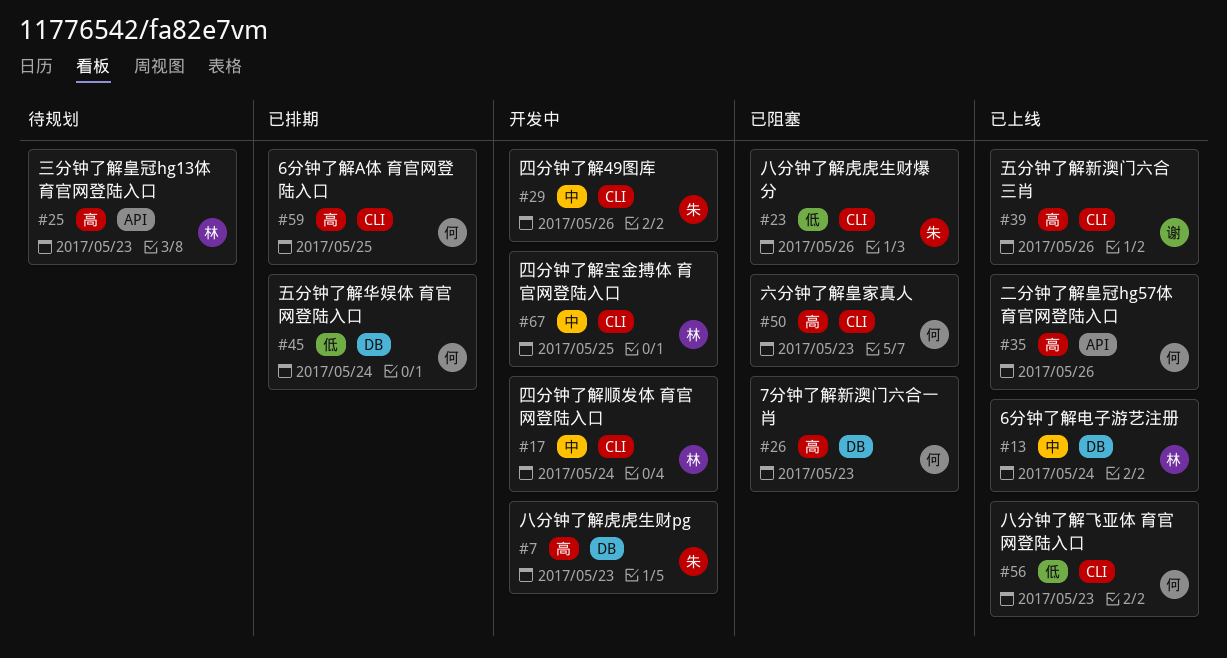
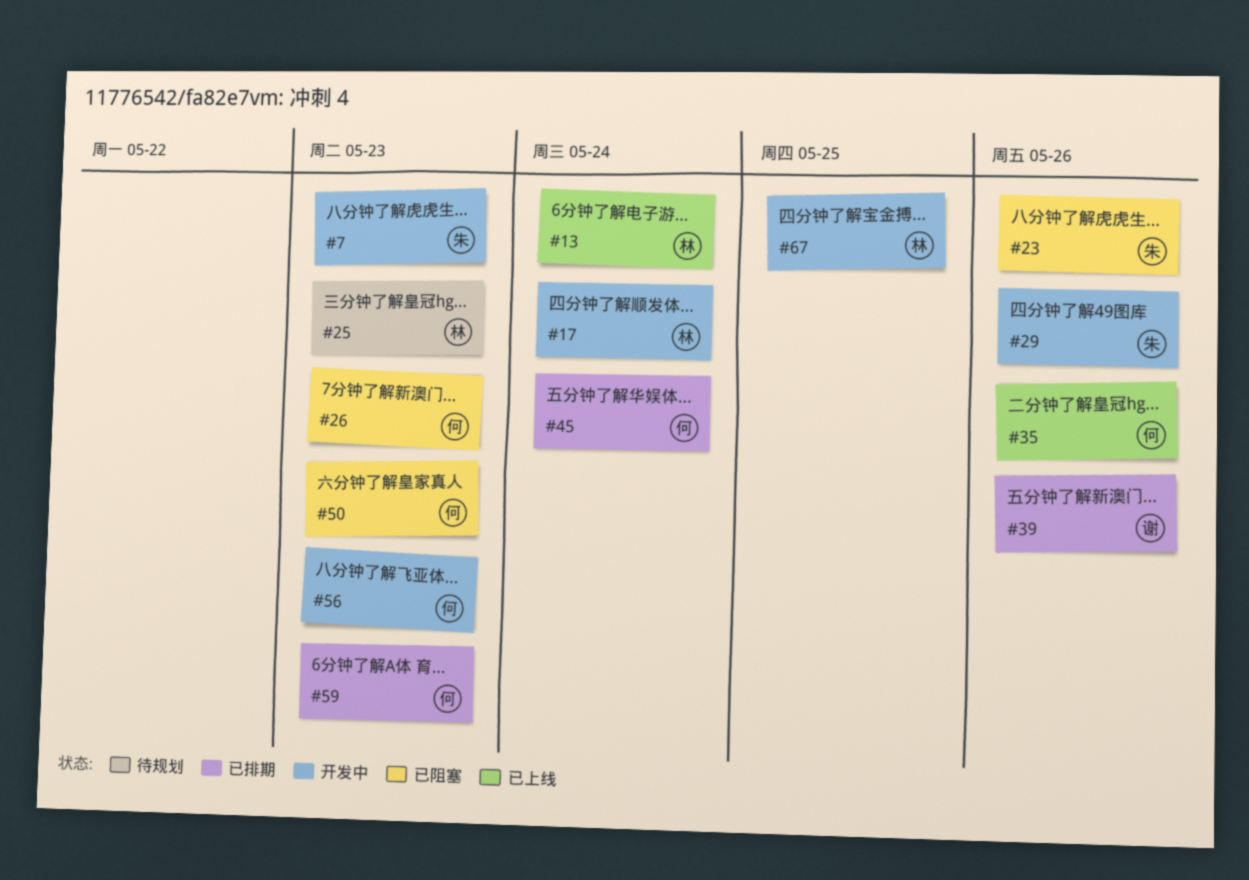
#39, status: 已上线 -> 已排期
#56, status: 已上线 -> 开发中
#59, due: May 25 -> May 23

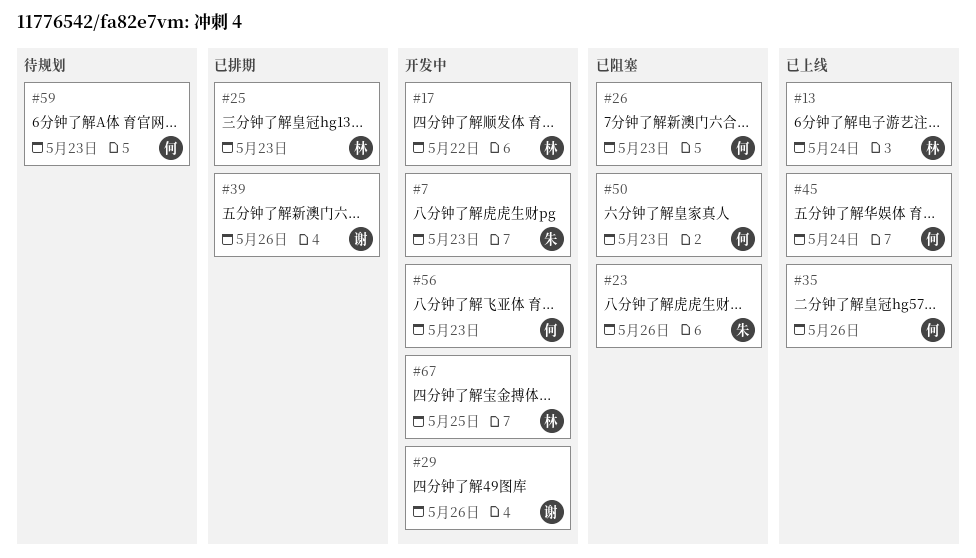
#17, due: May 24 -> May 22
#25, status: 待规划 -> 已排期
#29, owner: 朱 -> 谢
#45, status: 已排期 -> 已上线
#59, status: 已排期 -> 待规划

